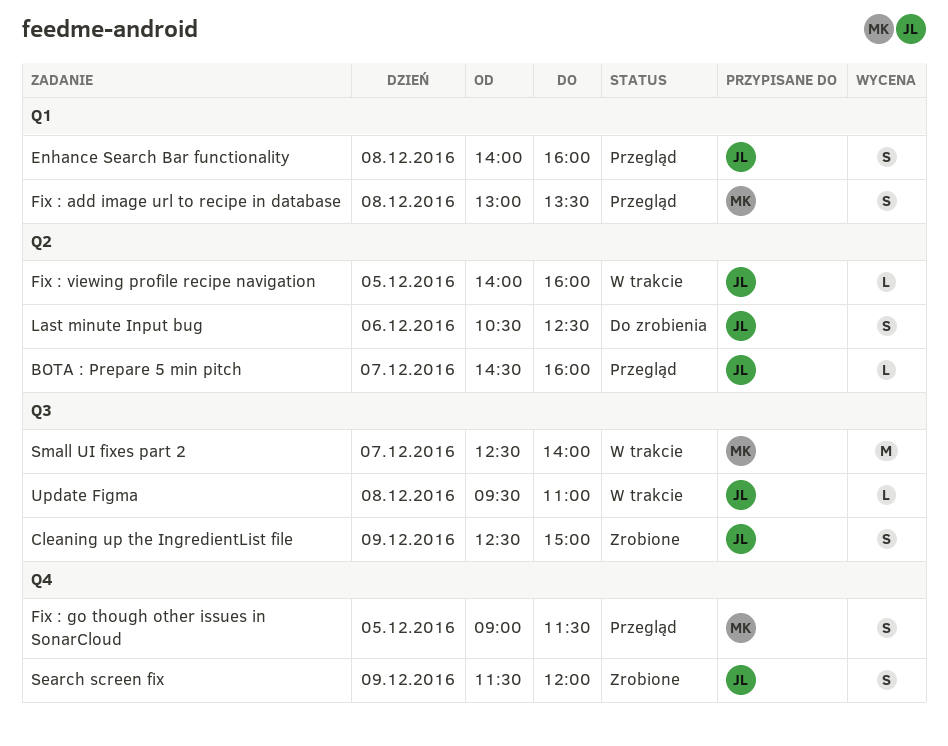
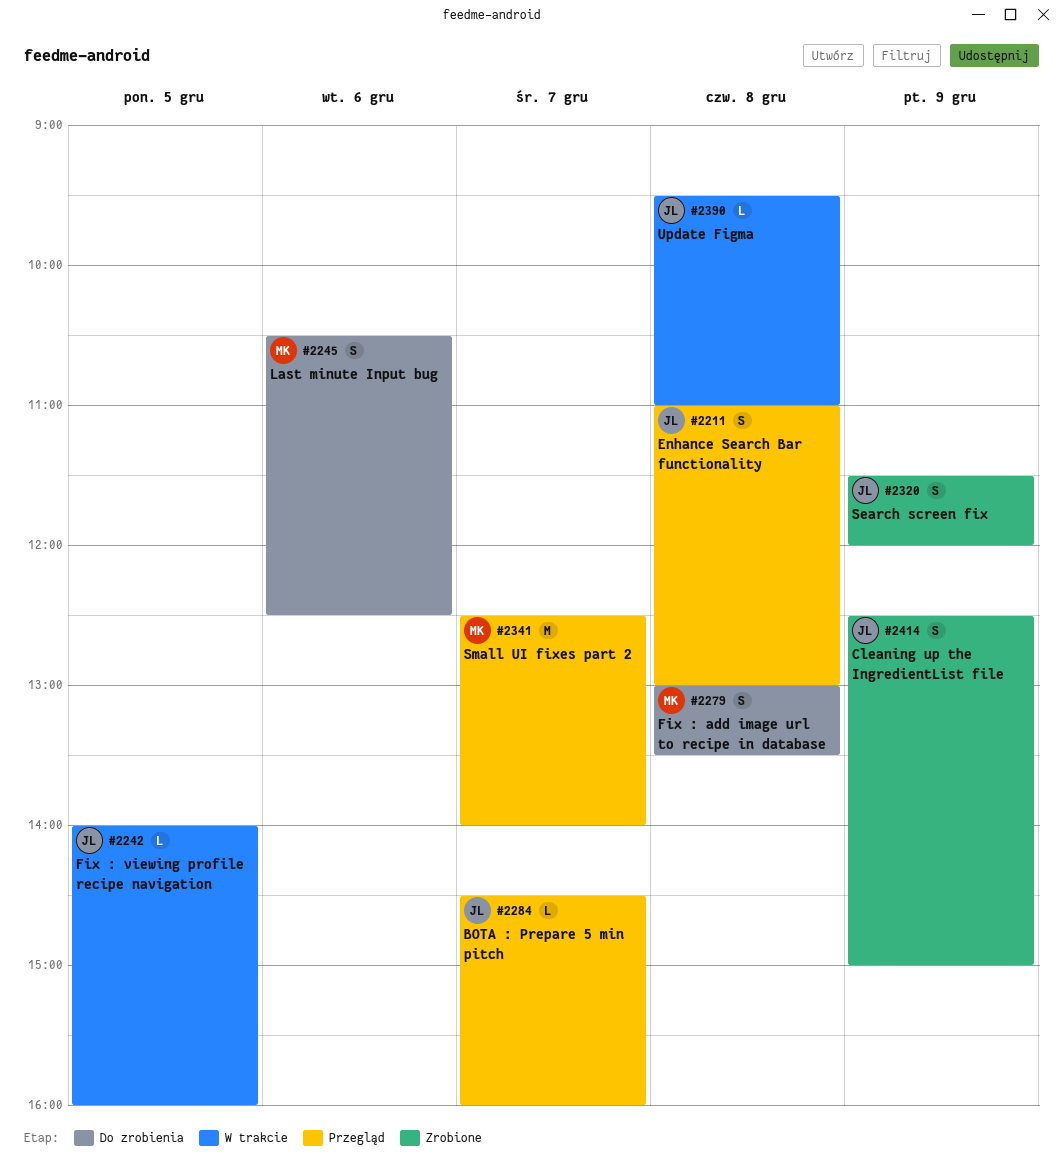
Enhance Search Bar functionality, begins: 14:00 -> 11:00
Enhance Search Bar functionality, ends: 16:00 -> 13:00
Fix : add image url to recipe in database, status: Przegląd -> Do zrobienia
Fix : go though other issues in SonarCloud: present -> none
Last minute Input bug, owner: JL -> MK
Small UI fixes part 2, status: W trakcie -> Przegląd

